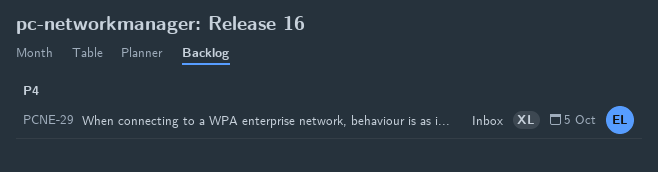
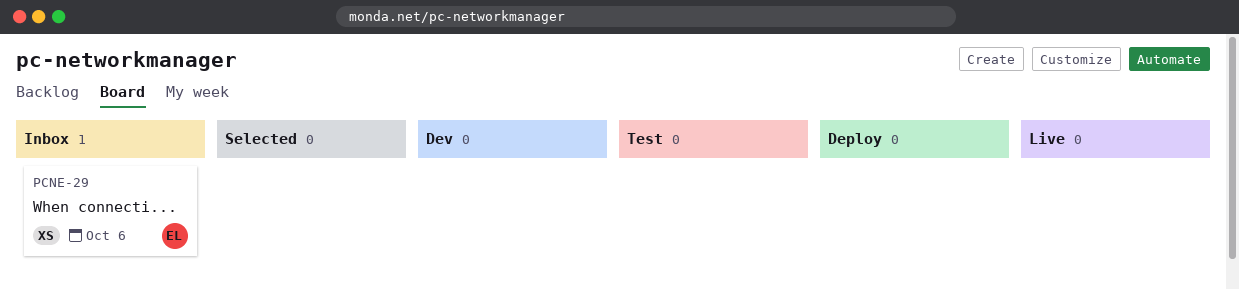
PCNE-29, estimate: XL -> XS
PCNE-29, due: Oct 5 -> Oct 6

